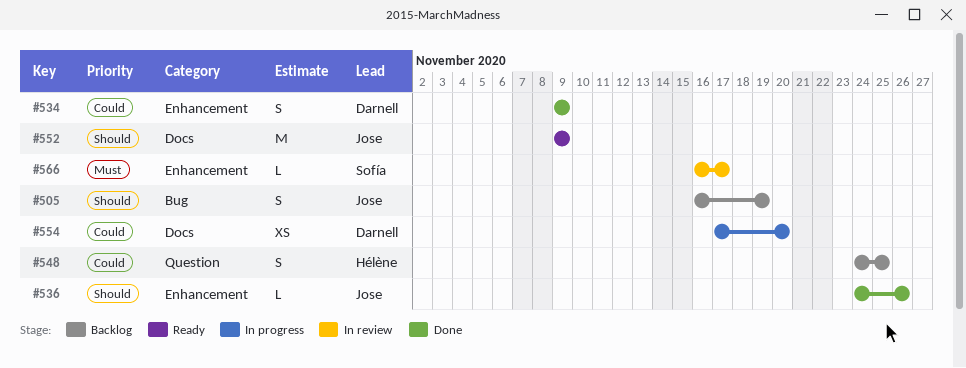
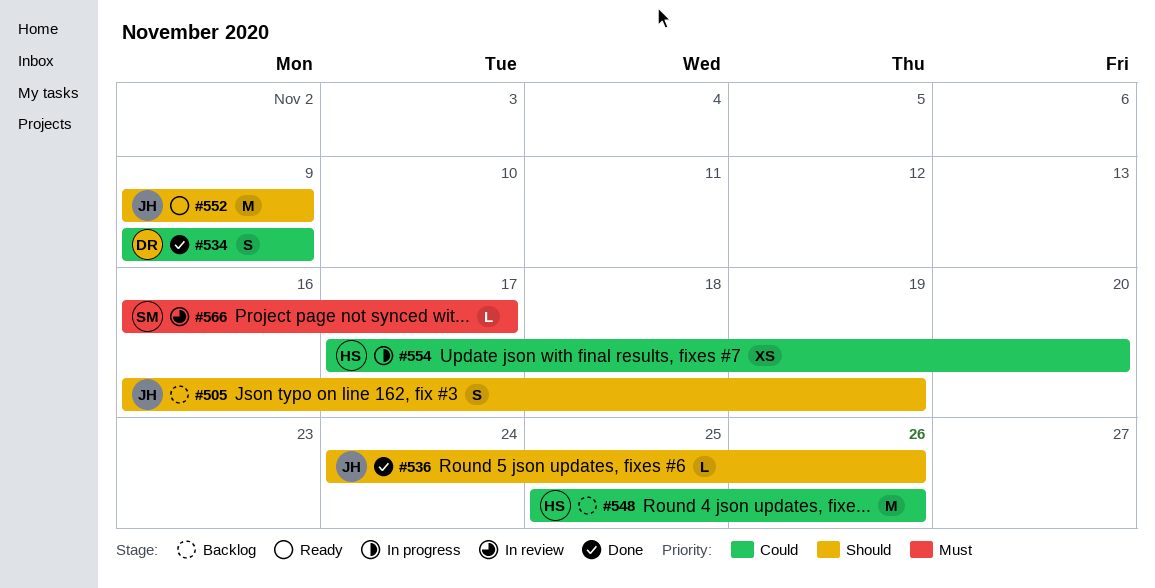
#548, estimate: S -> M
#548, start: Nov 24 -> Nov 25
#548, due: Nov 25 -> Nov 26
#554, owner: Darnell -> Hélène

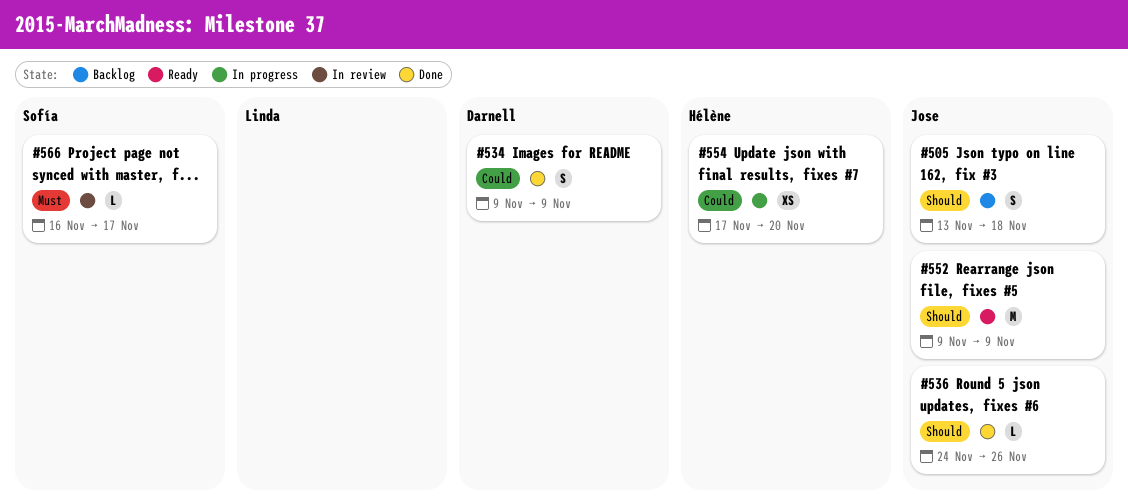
#505, start: Nov 16 -> Nov 13
#505, due: Nov 19 -> Nov 18
#548: present -> none

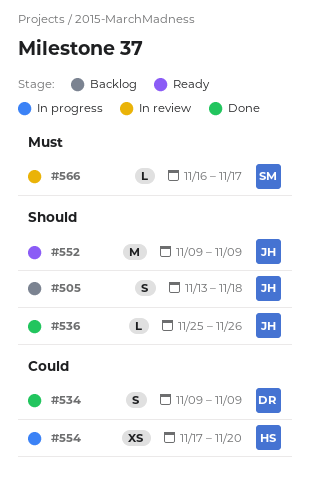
#536, start: Nov 24 -> Nov 25

